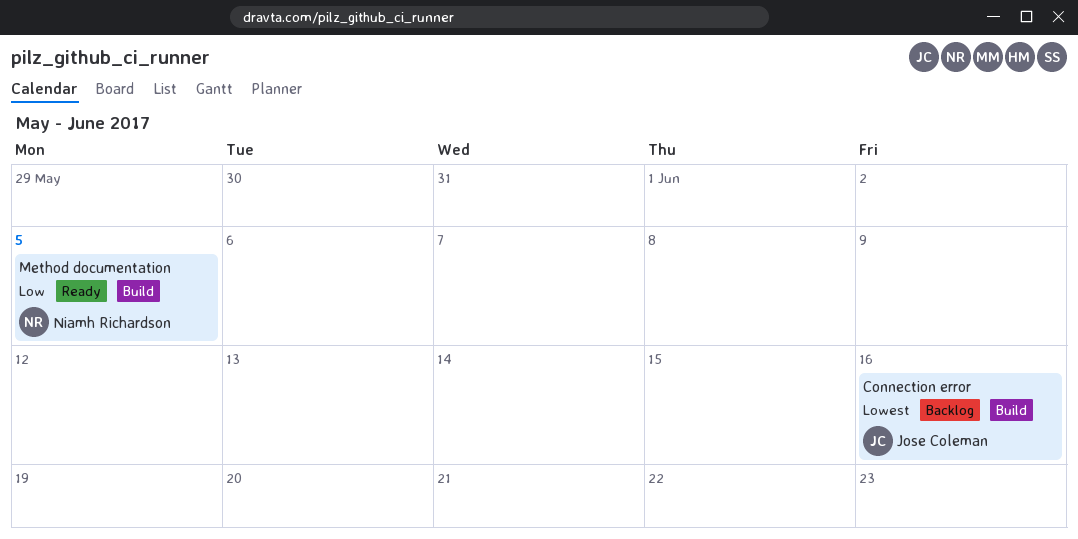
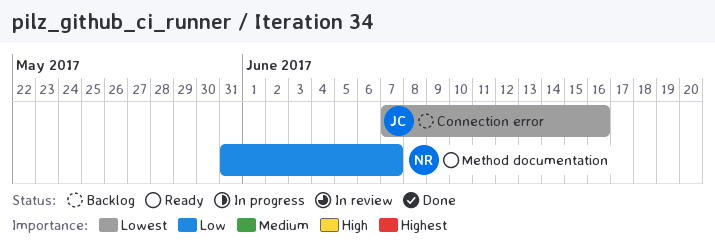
Method documentation, due: Jun 5 -> Jun 7

